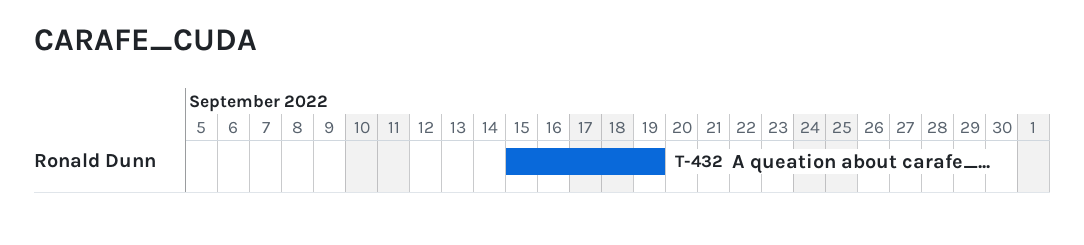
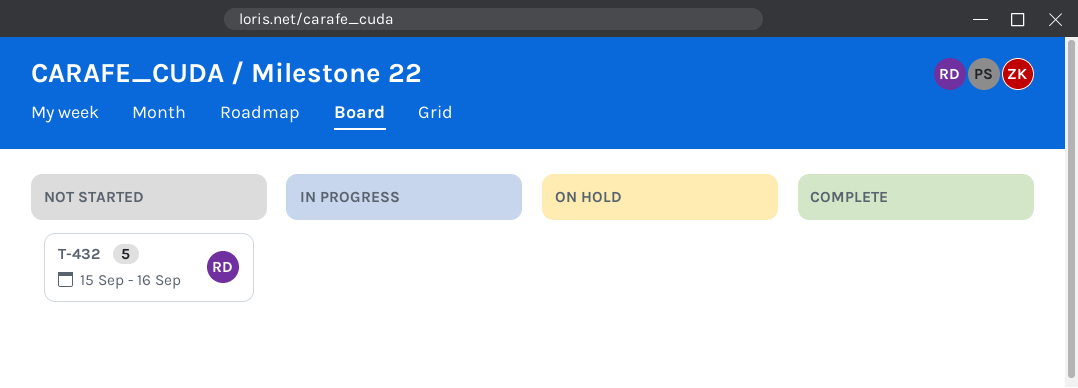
T-432, due: Sep 19 -> Sep 16

